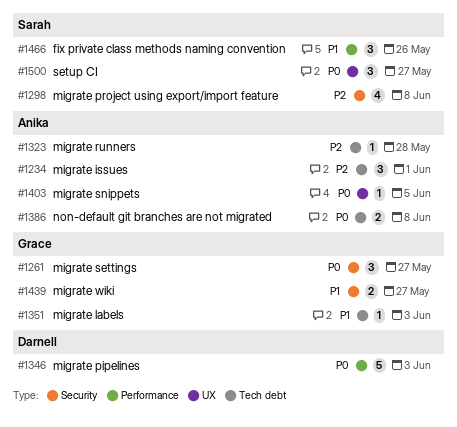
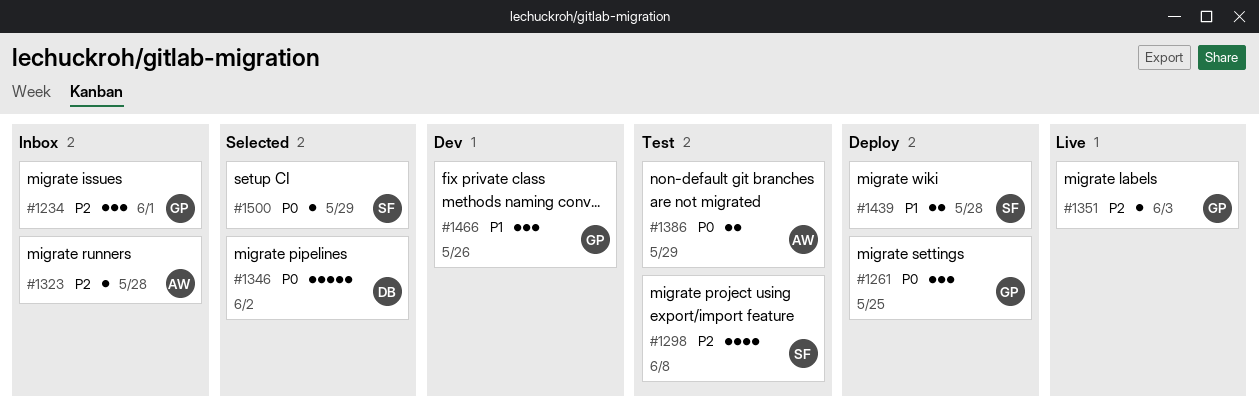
#1234, owner: Anika -> Grace
#1261, due: May 27 -> May 25
#1346, due: Jun 3 -> Jun 2
#1351, priority: P1 -> P2
#1386, due: Jun 8 -> May 29
#1403: present -> none
#1439, owner: Grace -> Sarah
#1439, due: May 27 -> May 28
#1466, owner: Sarah -> Grace
#1500, estimate: 3 -> 1
#1500, due: May 27 -> May 29

